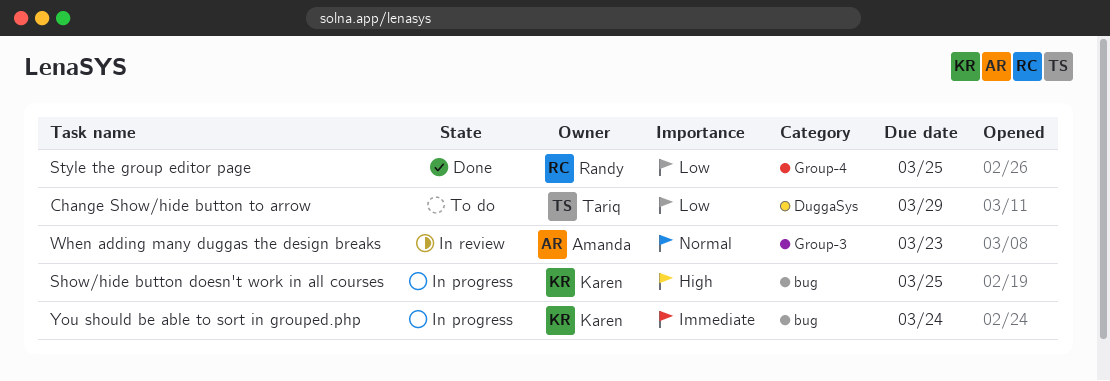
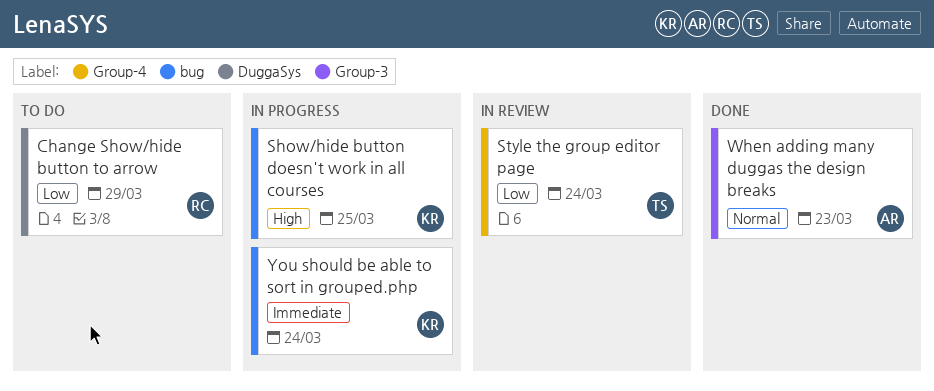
Change Show/hide button to arrow, owner: Tariq -> Randy
Style the group editor page, status: Done -> In review
Style the group editor page, owner: Randy -> Tariq
Style the group editor page, due: Mar 25 -> Mar 24
When adding many duggas the design breaks, status: In review -> Done

